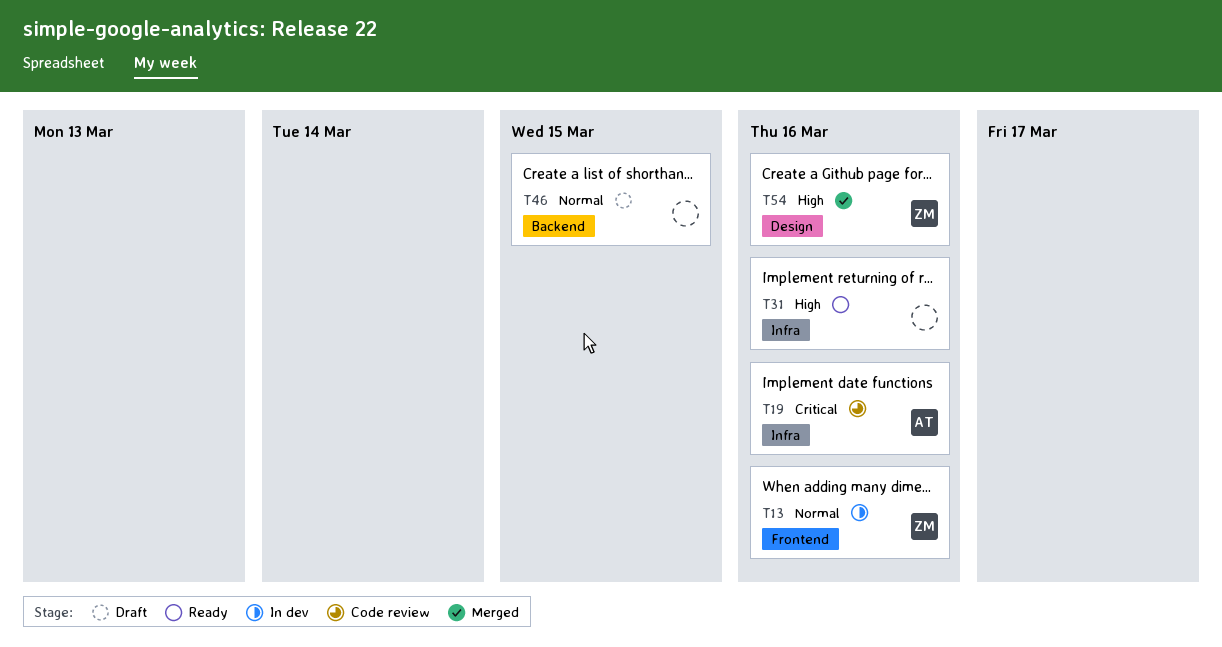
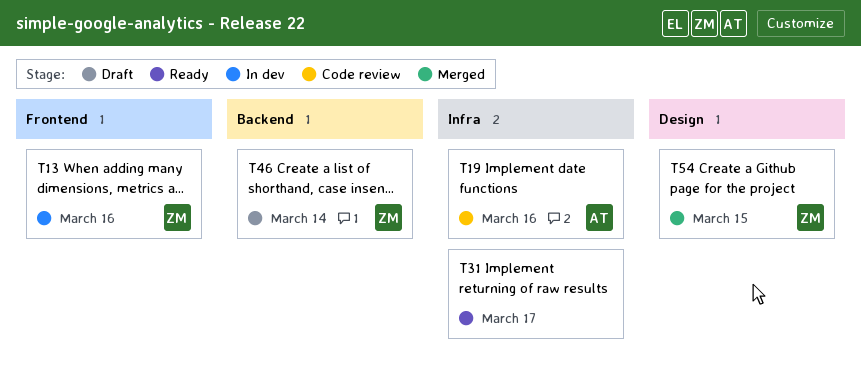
T31, due: Mar 16 -> Mar 17
T46, owner: none -> ZM
T46, due: Mar 15 -> Mar 14
T54, due: Mar 16 -> Mar 15

